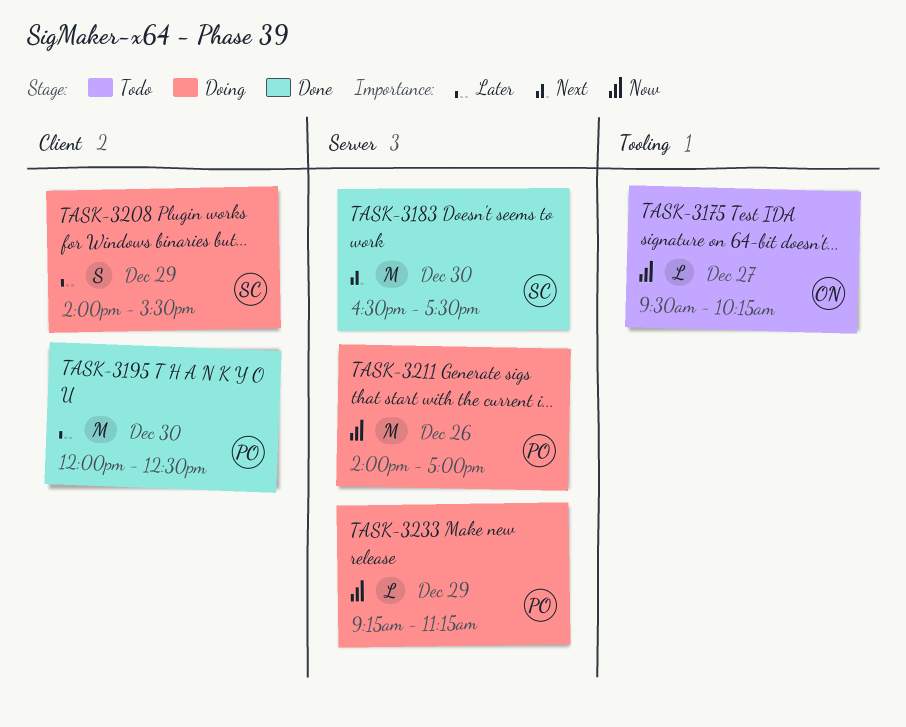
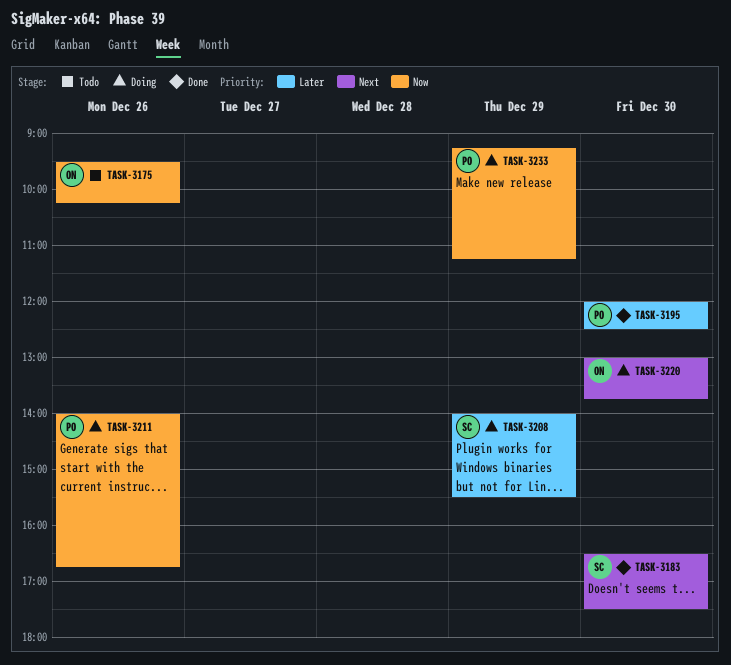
TASK-3175, day: Dec 27 -> Dec 26
TASK-3211, ends: 17:00 -> 16:45
TASK-3220: none -> present

